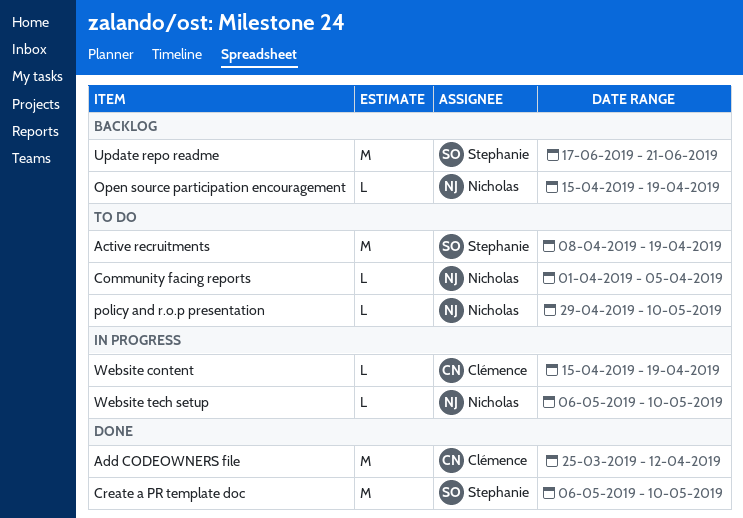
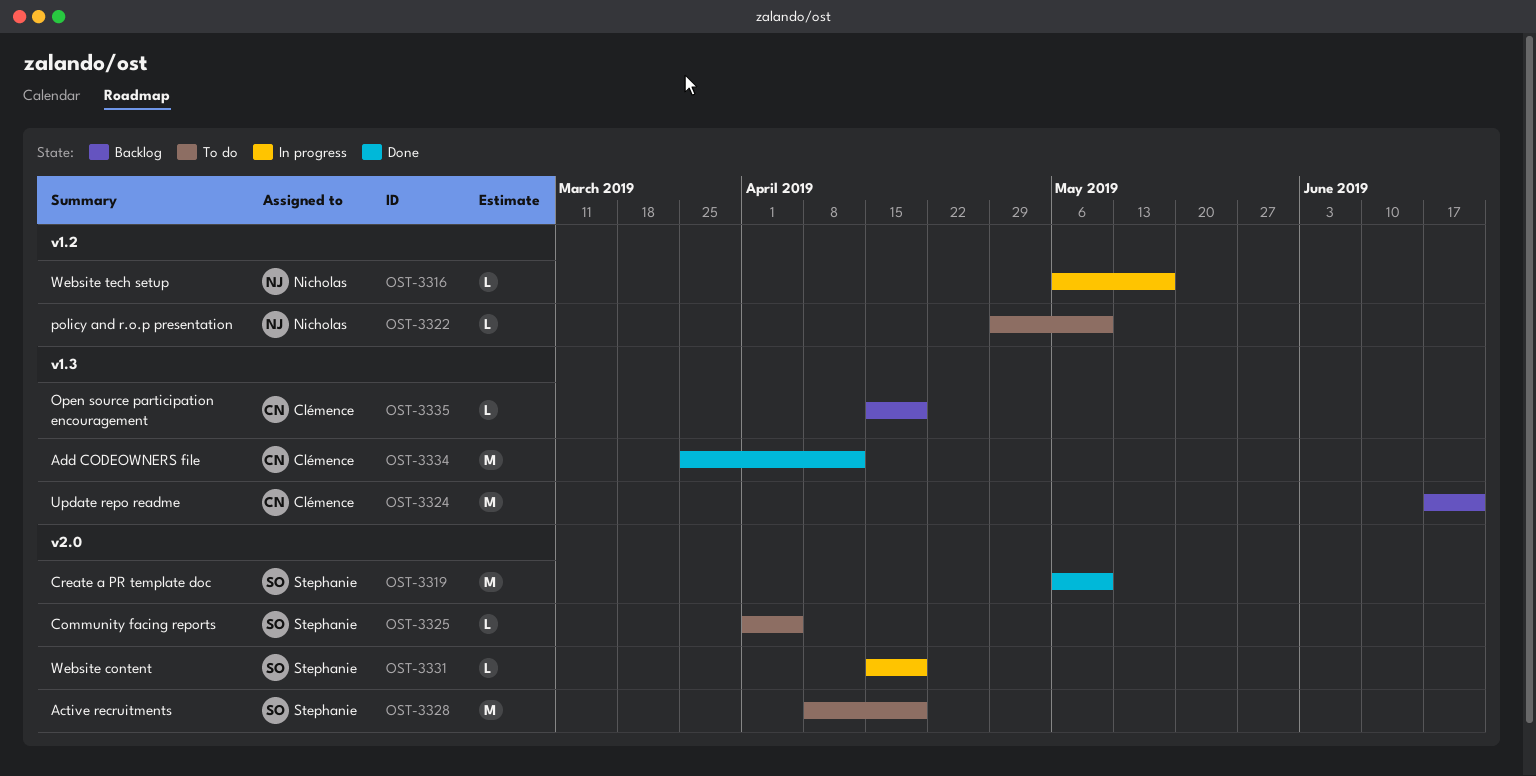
Community facing reports, owner: Nicholas -> Stephanie
Open source participation encouragement, owner: Nicholas -> Clémence
Update repo readme, owner: Stephanie -> Clémence
Website content, owner: Clémence -> Stephanie
Website tech setup, due: May 10 -> May 17

